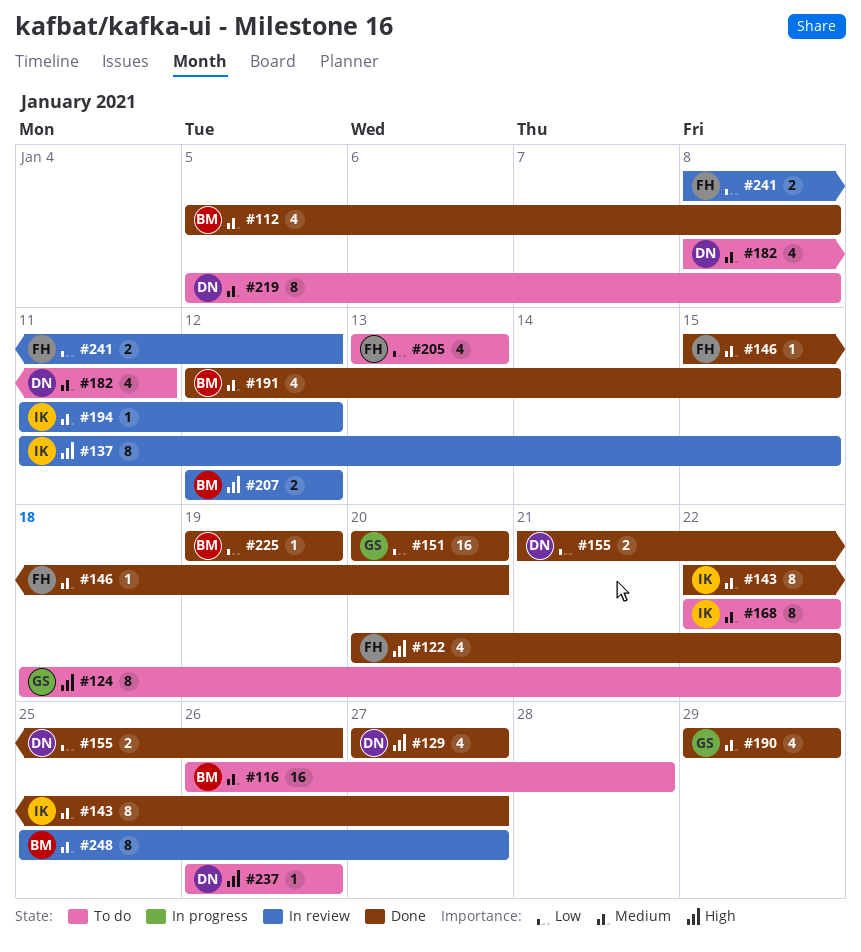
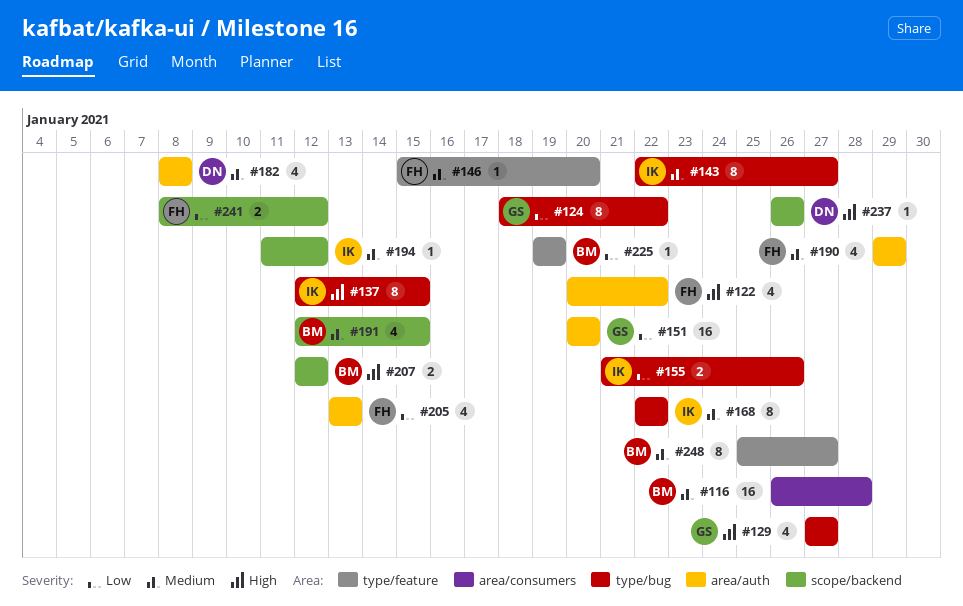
#112: present -> none
#124, priority: High -> Low
#129, owner: DN -> GS
#137, start: Jan 11 -> Jan 12
#155, owner: DN -> IK
#182, due: Jan 11 -> Jan 8
#190, owner: GS -> FH
#219: present -> none

